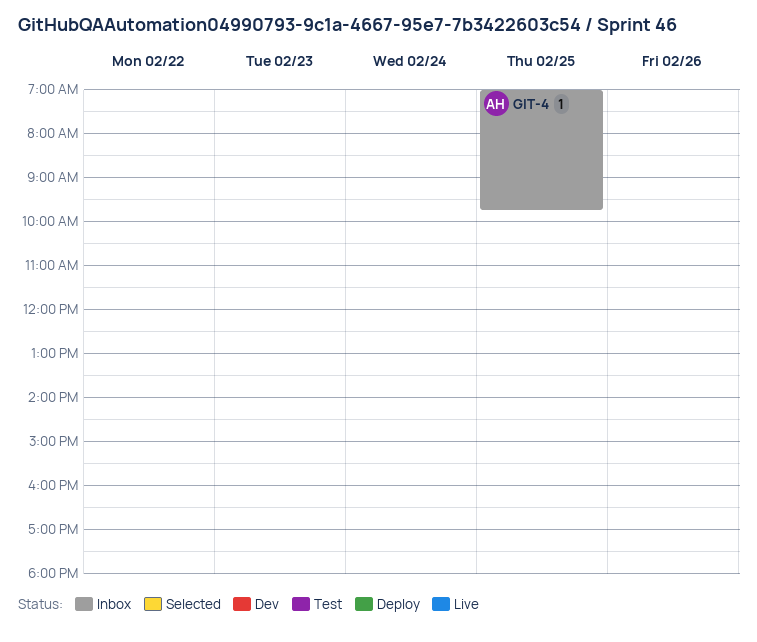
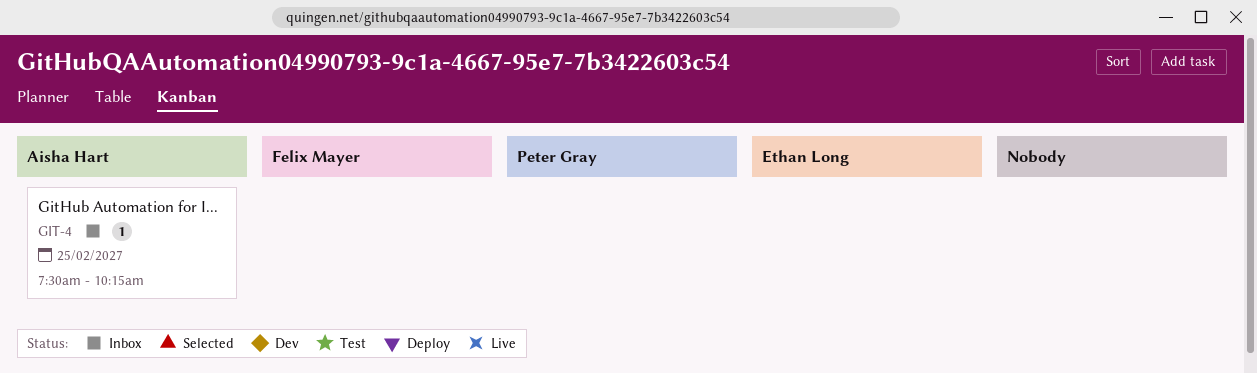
GIT-4, begins: 07:00 -> 07:30
GIT-4, ends: 09:45 -> 10:15

